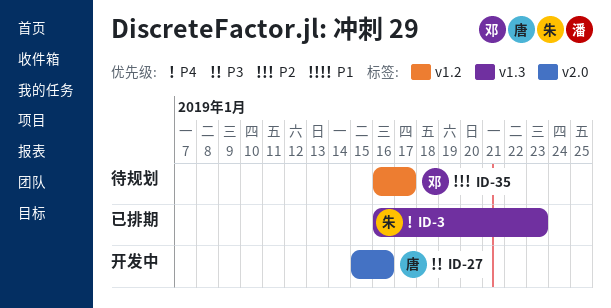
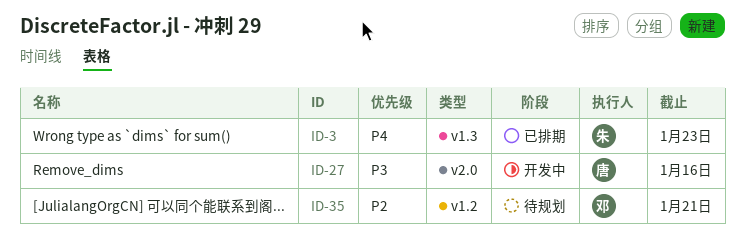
ID-35, due: Jan 17 -> Jan 21

